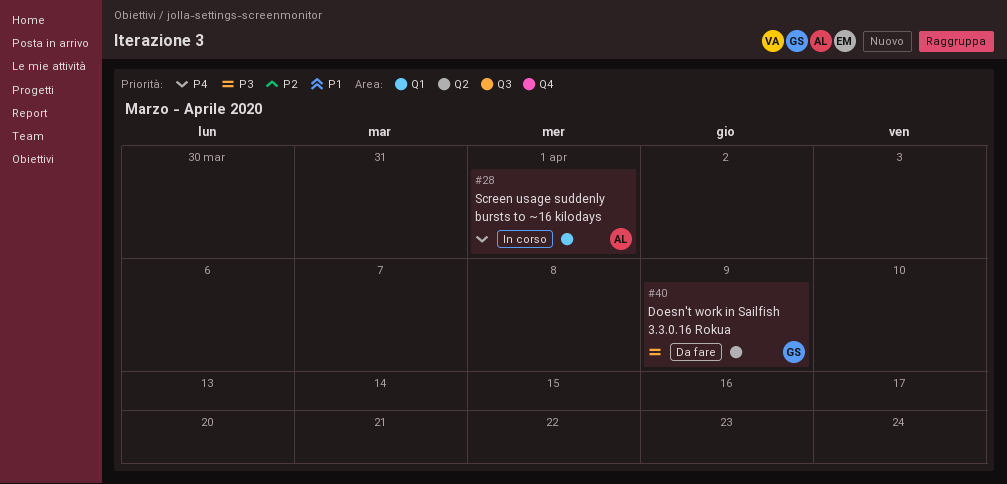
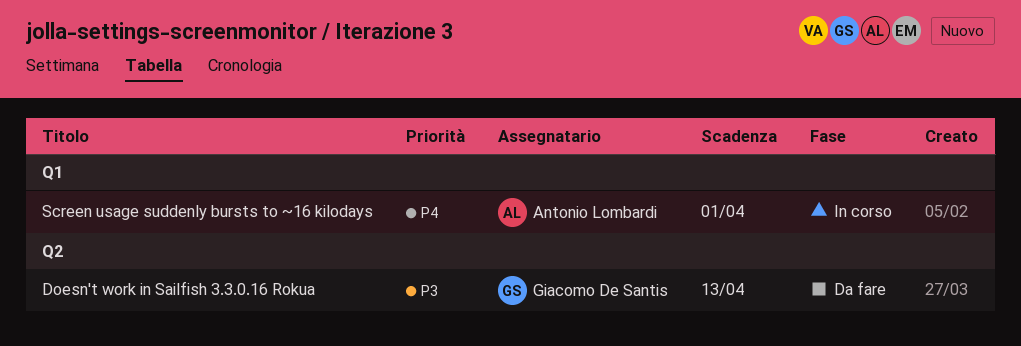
Doesn't work in Sailfish 3.3.0.16 Rokua, due: Apr 9 -> Apr 13

